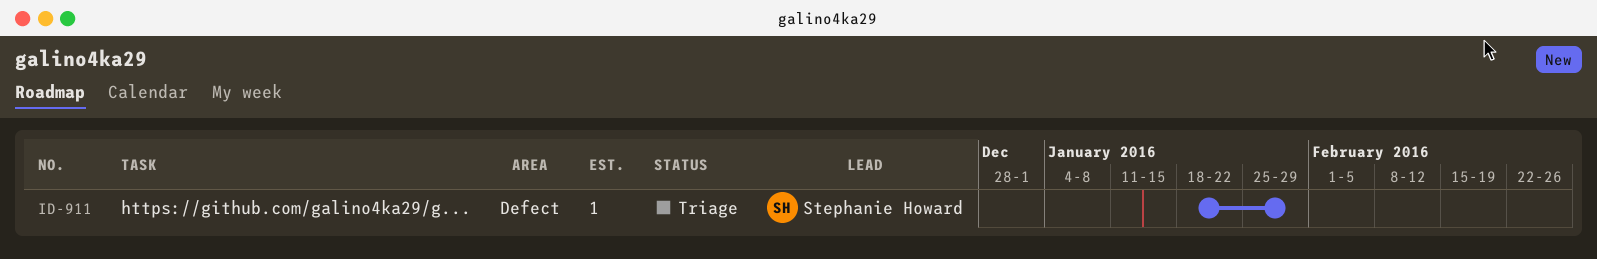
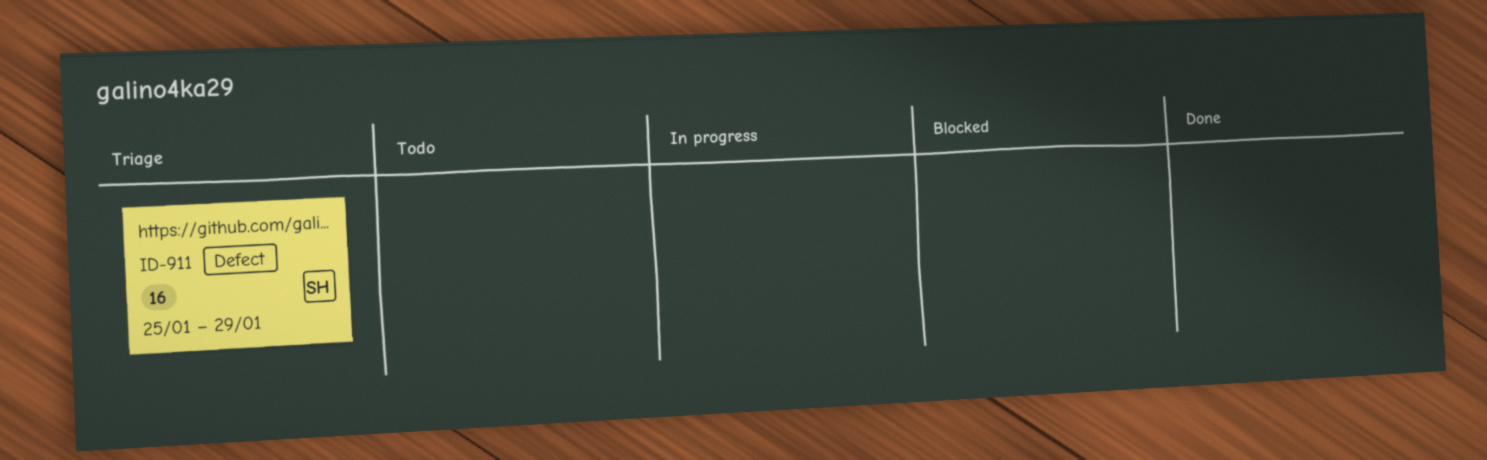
ID-911, estimate: 1 -> 16
ID-911, start: Jan 18 -> Jan 25

